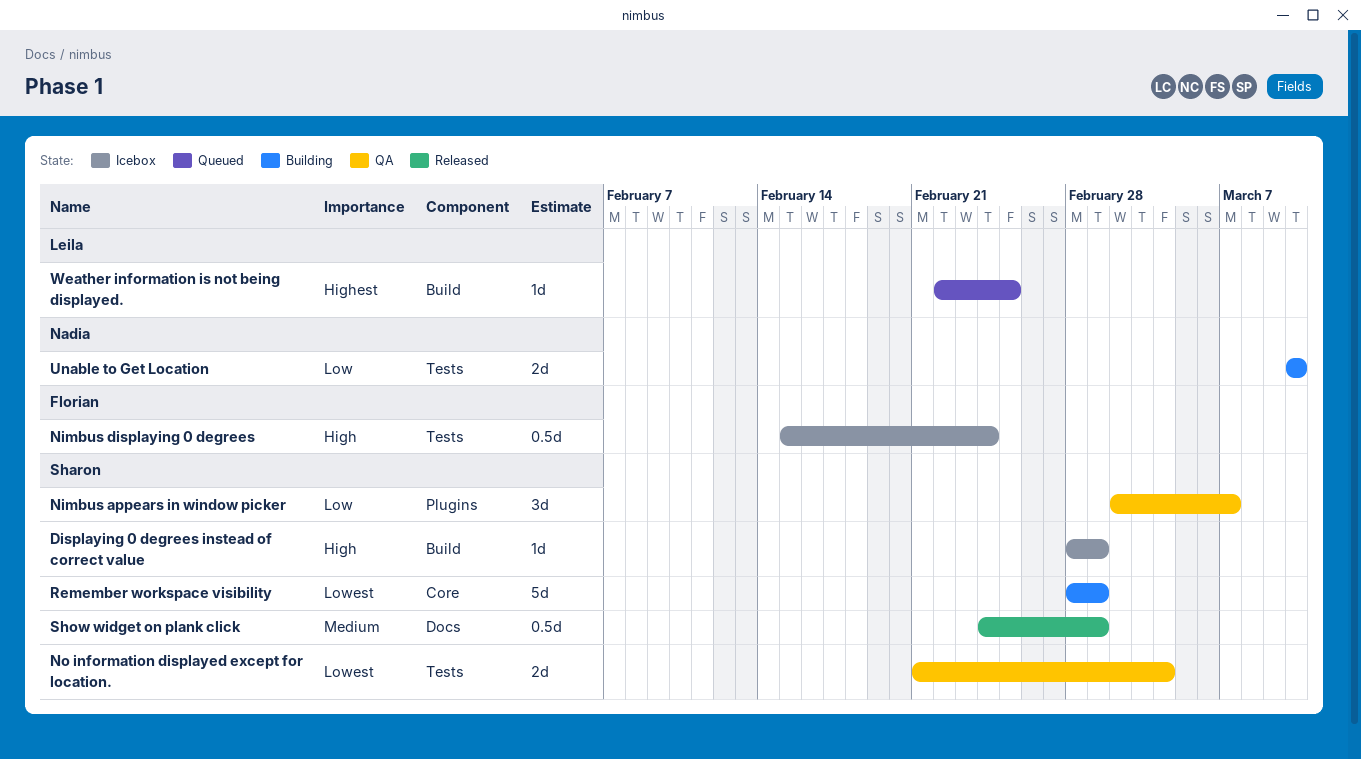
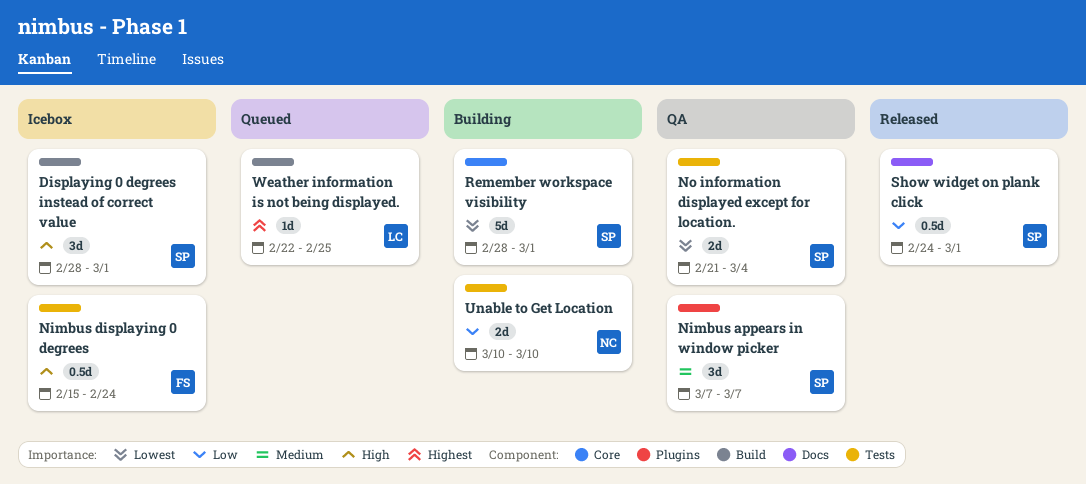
Displaying 0 degrees instead of correct value, estimate: 1d -> 3d
Nimbus appears in window picker, priority: Low -> Medium
Nimbus appears in window picker, start: Mar 2 -> Mar 7
Show widget on plank click, priority: Medium -> Low

